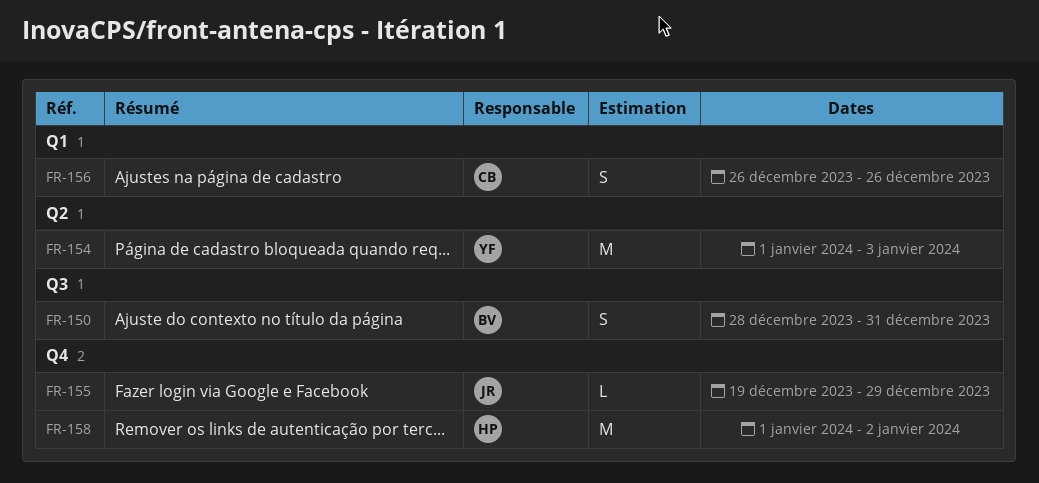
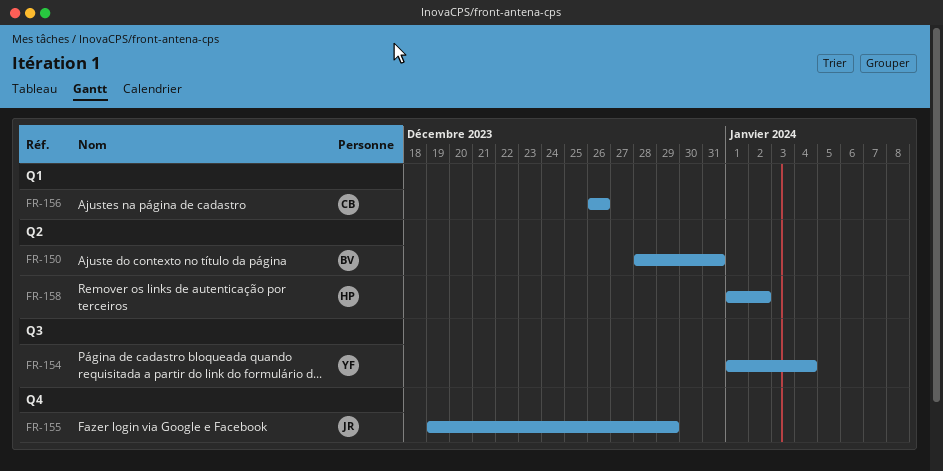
FR-150, label: Q3 -> Q2
FR-154, label: Q2 -> Q3
FR-154, due: Jan 3 -> Jan 4
FR-158, label: Q4 -> Q2

